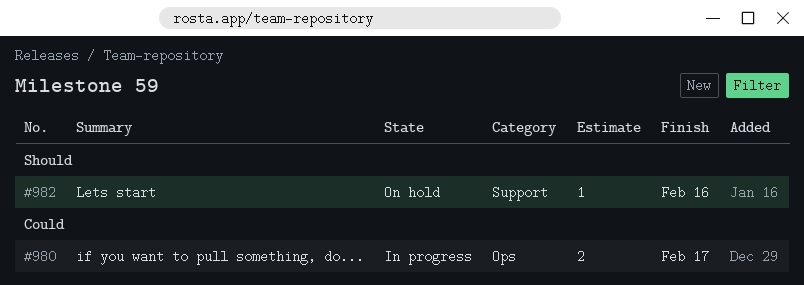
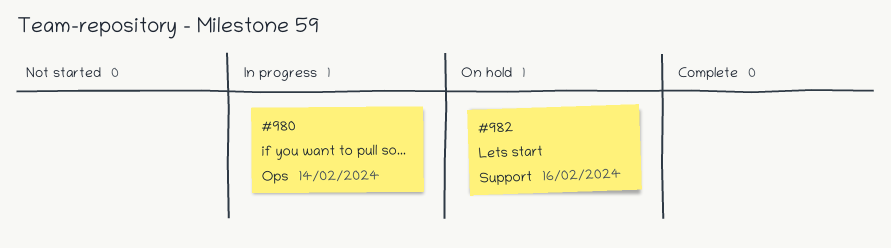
#980, due: Feb 17 -> Feb 14

